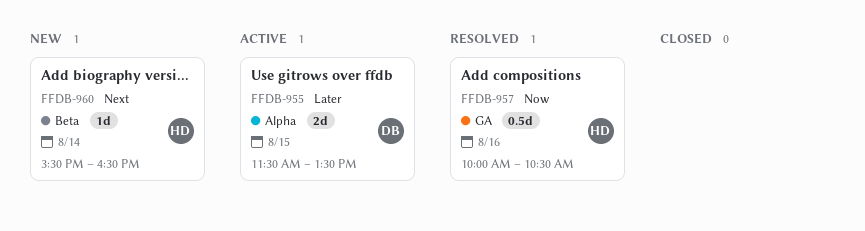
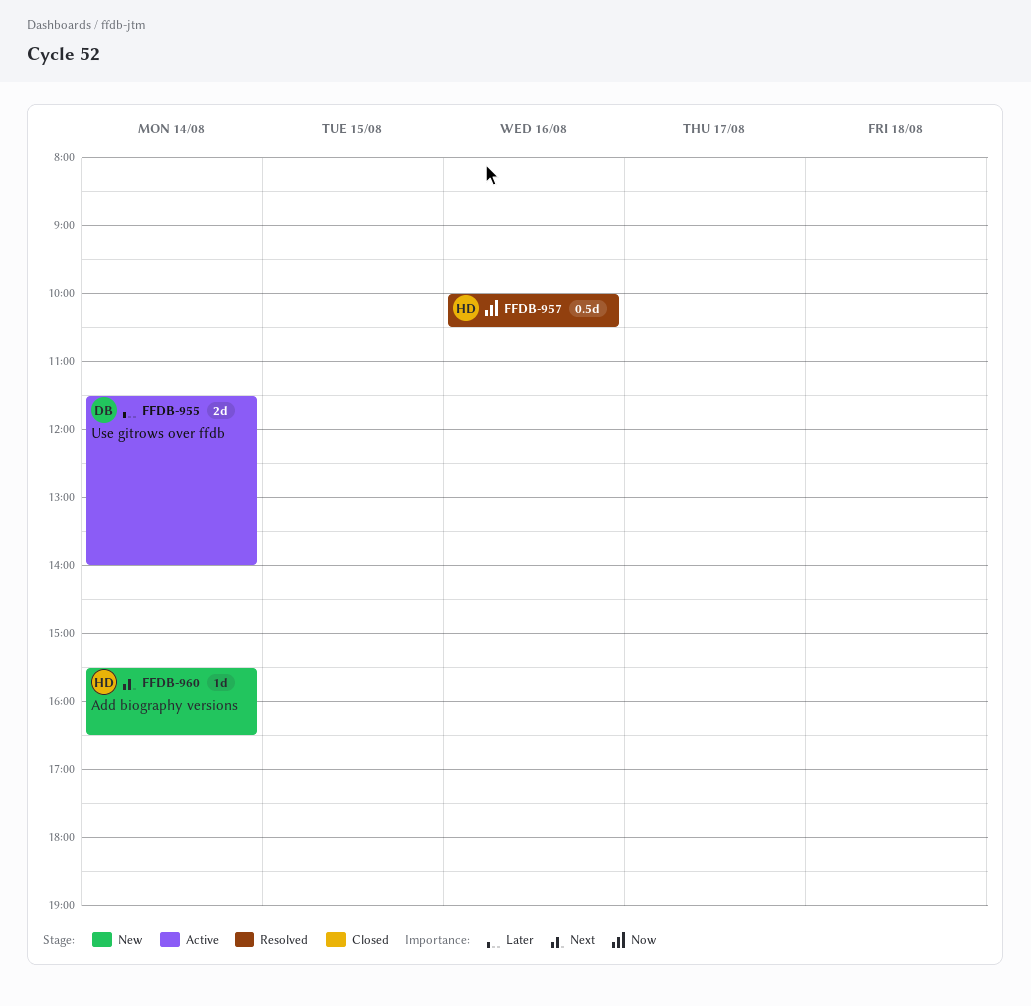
FFDB-955, day: Aug 15 -> Aug 14
FFDB-955, ends: 13:30 -> 14:00

